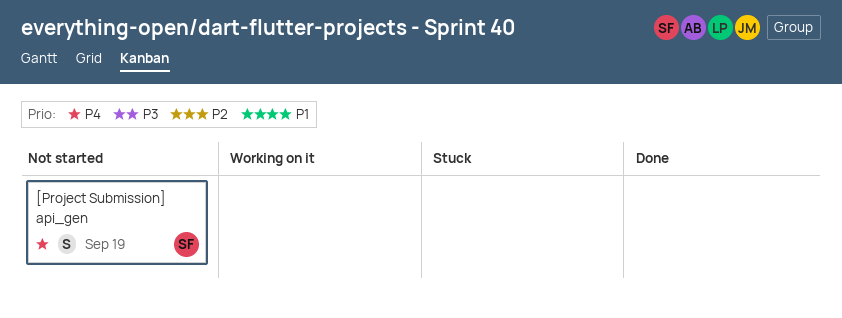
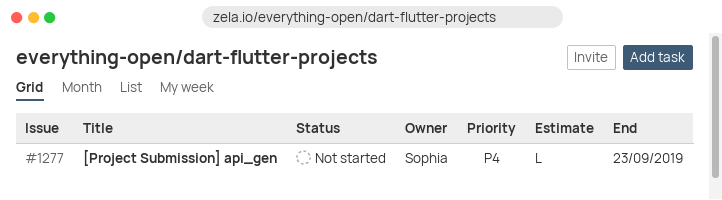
[Project Submission] api_gen, estimate: S -> L
[Project Submission] api_gen, due: Sep 19 -> Sep 23

